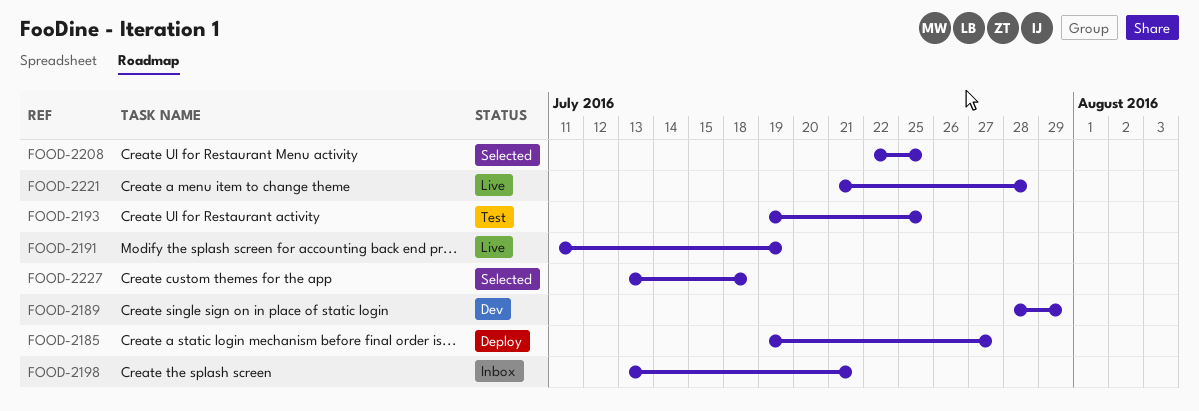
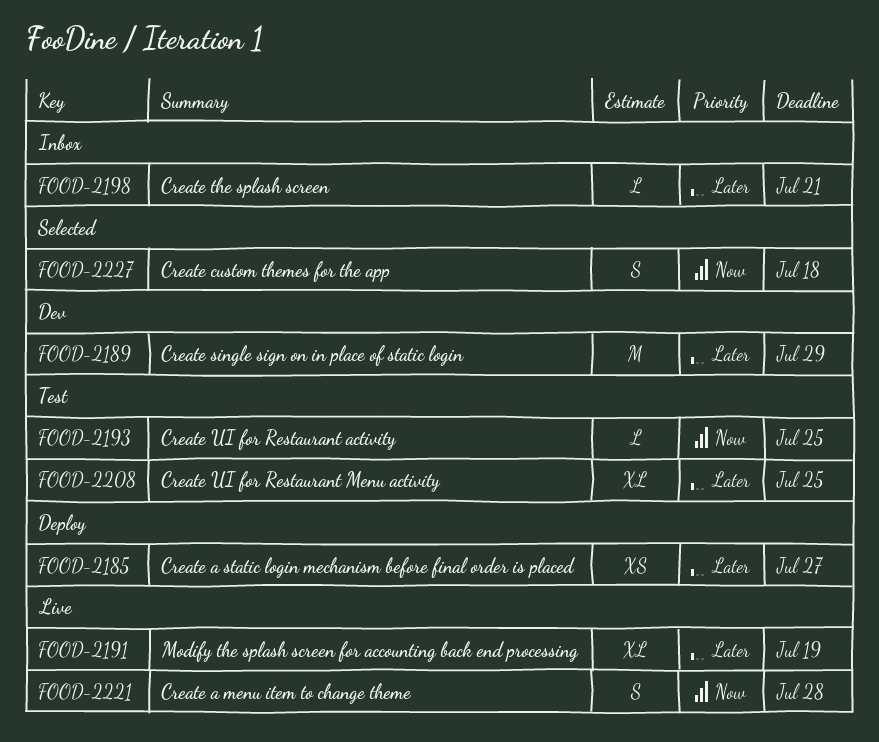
FOOD-2208, status: Selected -> Test

